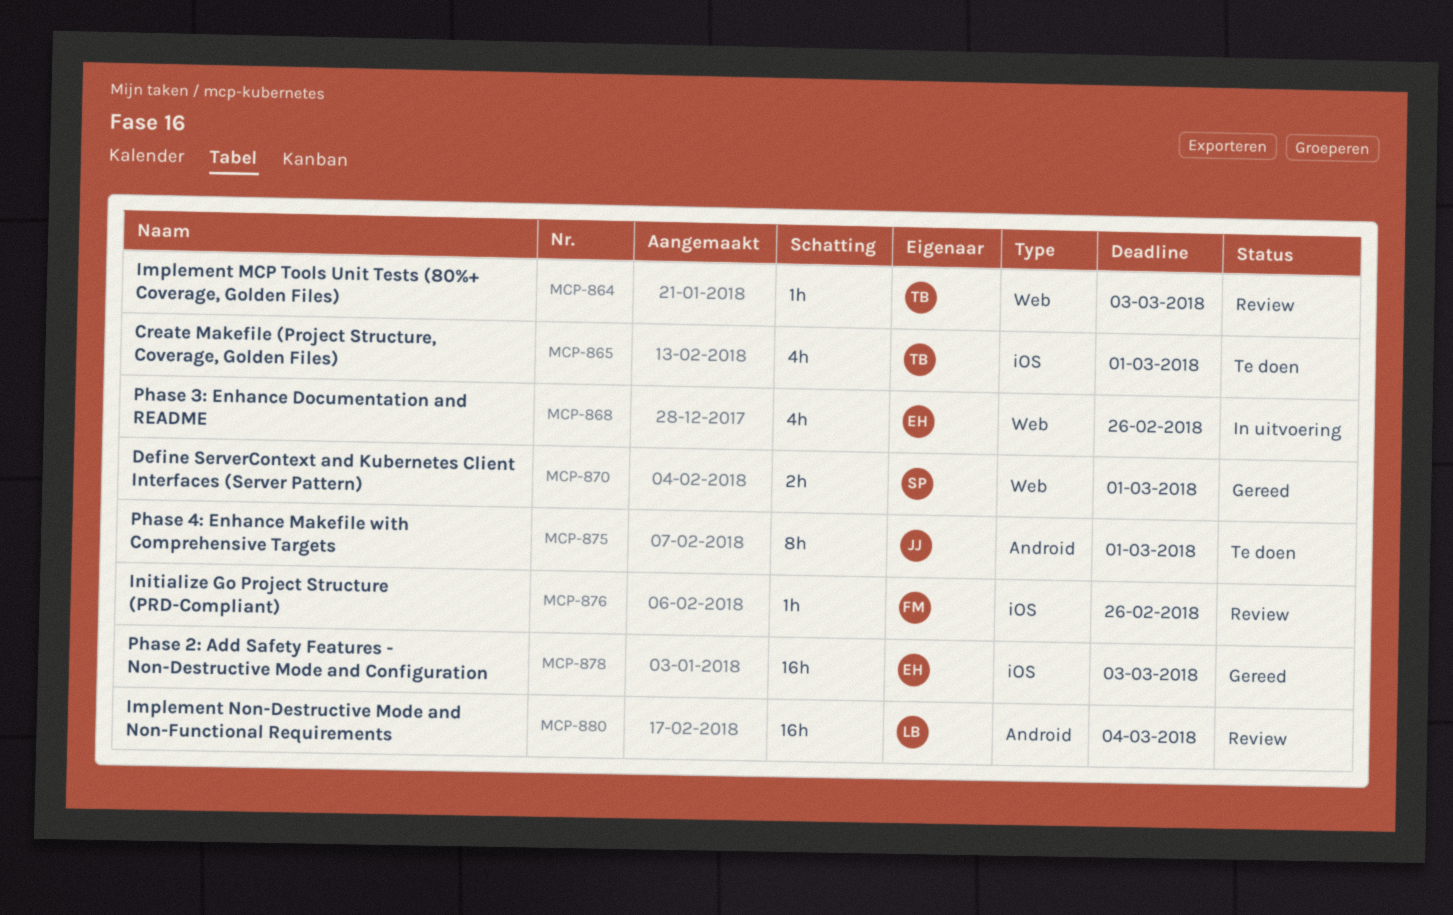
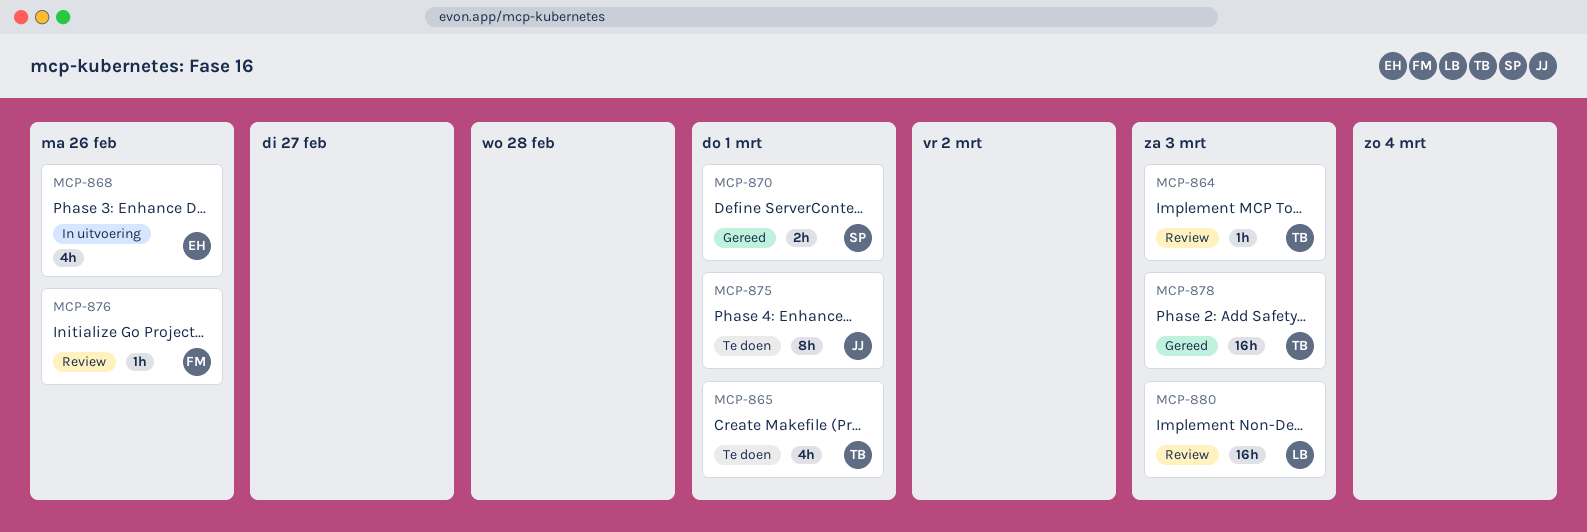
MCP-878, owner: EH -> TB
MCP-880, due: Mar 4 -> Mar 3

